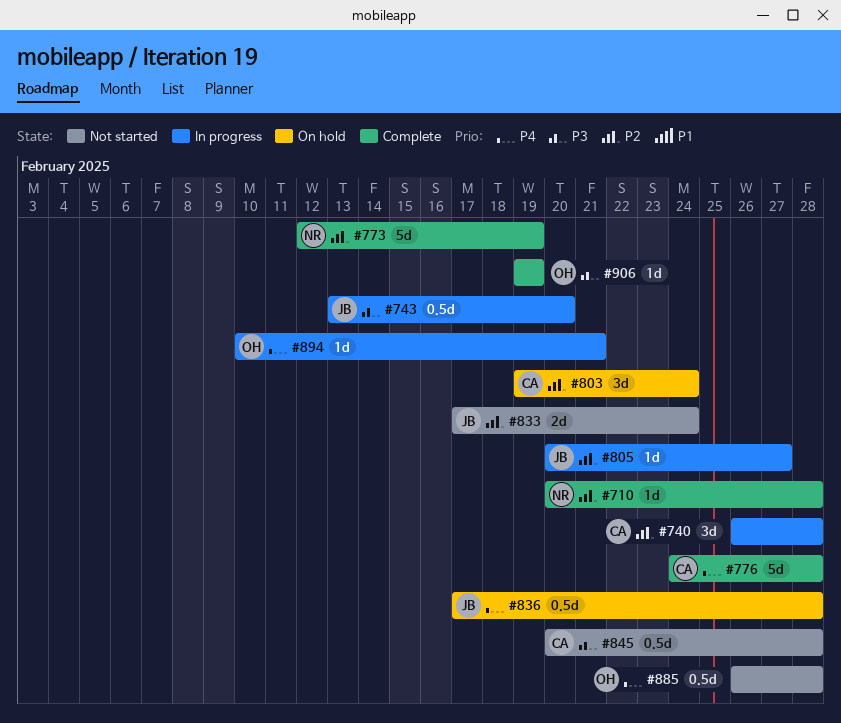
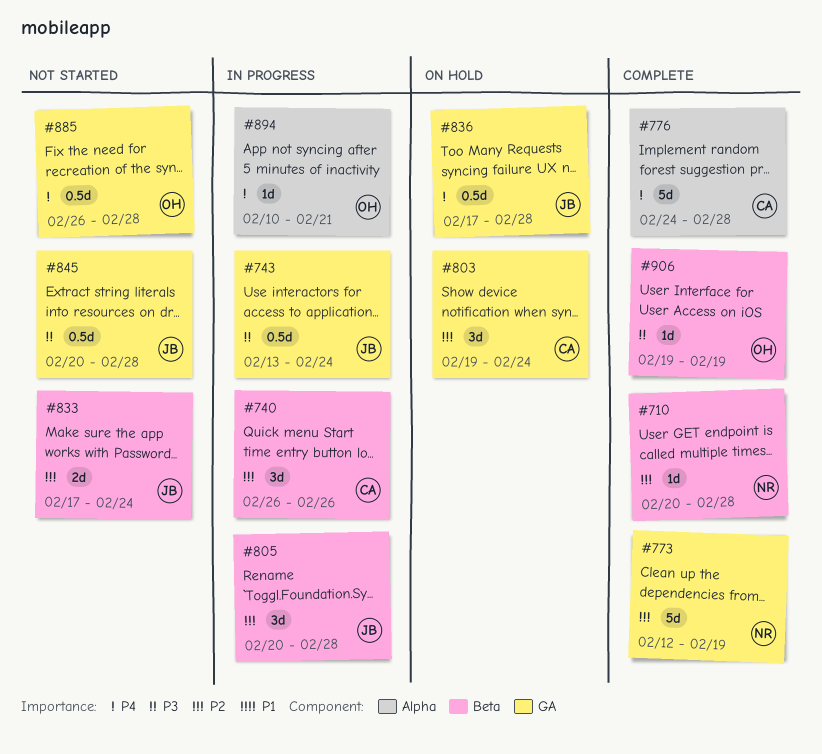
#740, due: Feb 28 -> Feb 26
#743, due: Feb 20 -> Feb 24
#805, estimate: 1d -> 3d
#805, due: Feb 27 -> Feb 28
#845, owner: CA -> JB

